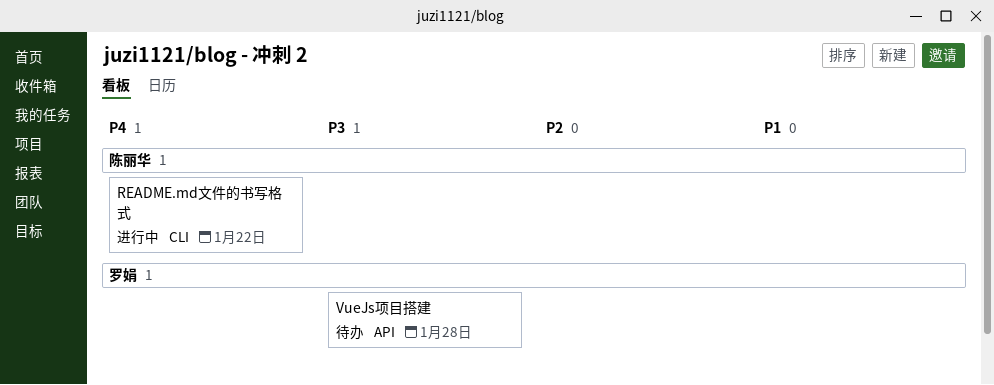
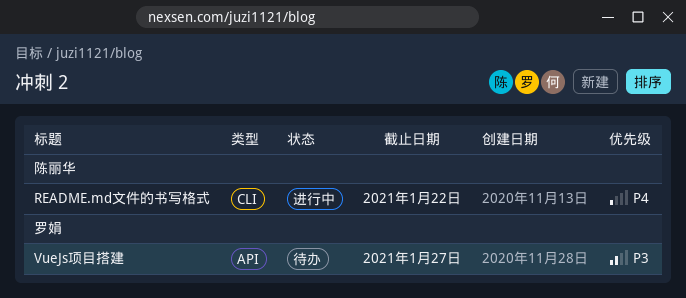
VueJs项目搭建, due: Jan 28 -> Jan 27

